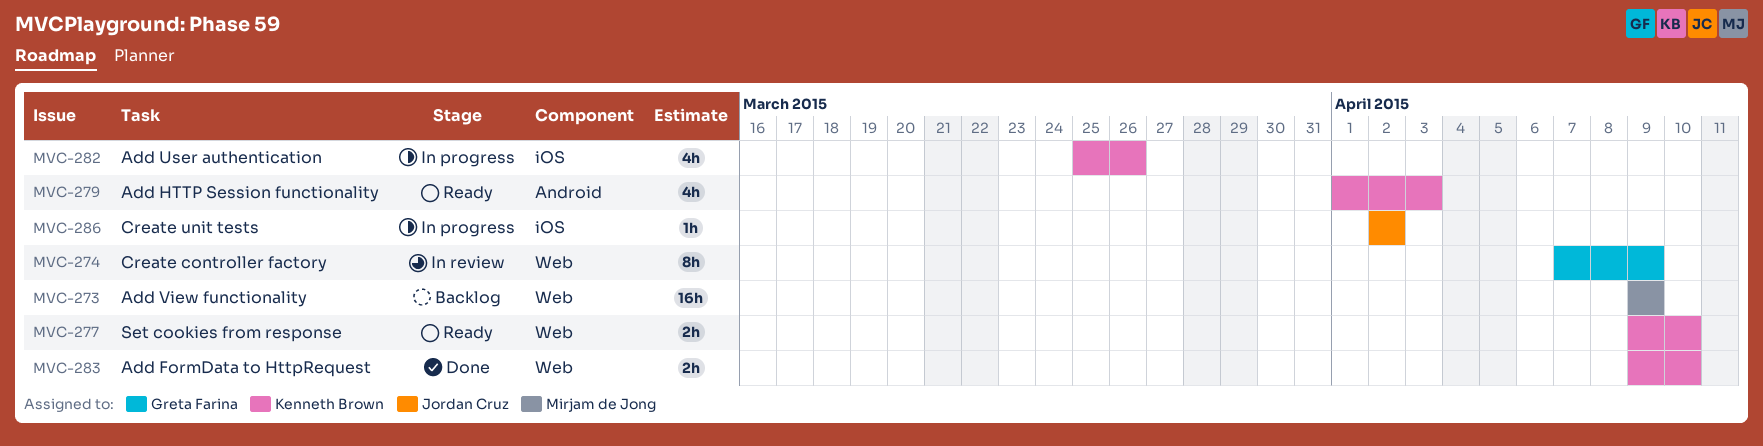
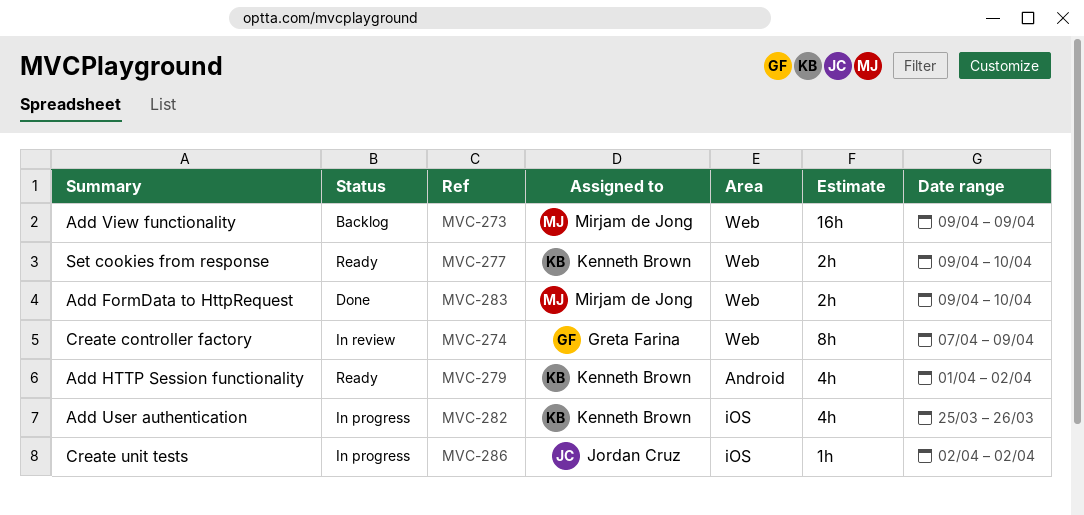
MVC-279, due: Apr 3 -> Apr 2
MVC-283, owner: Kenneth Brown -> Mirjam de Jong

